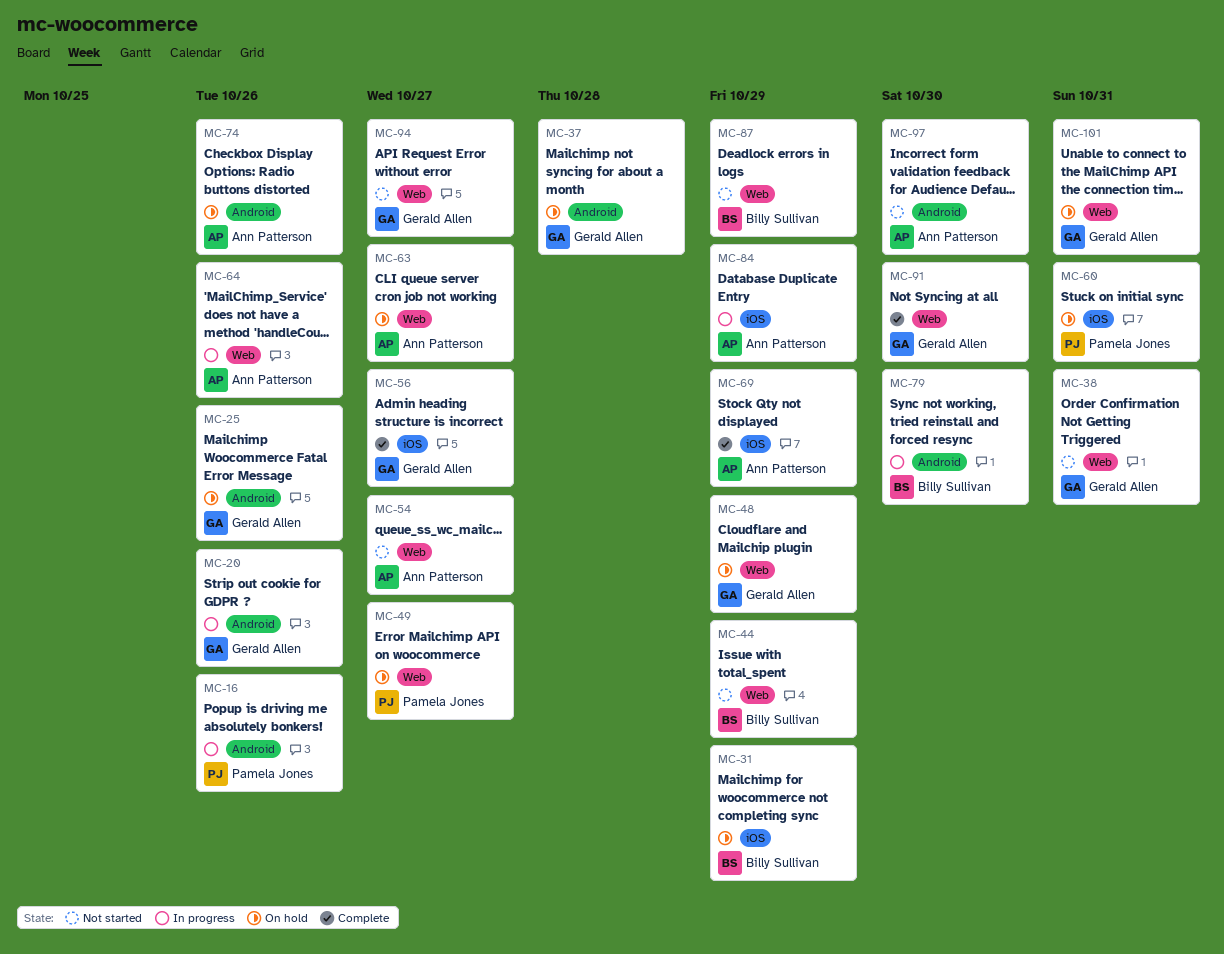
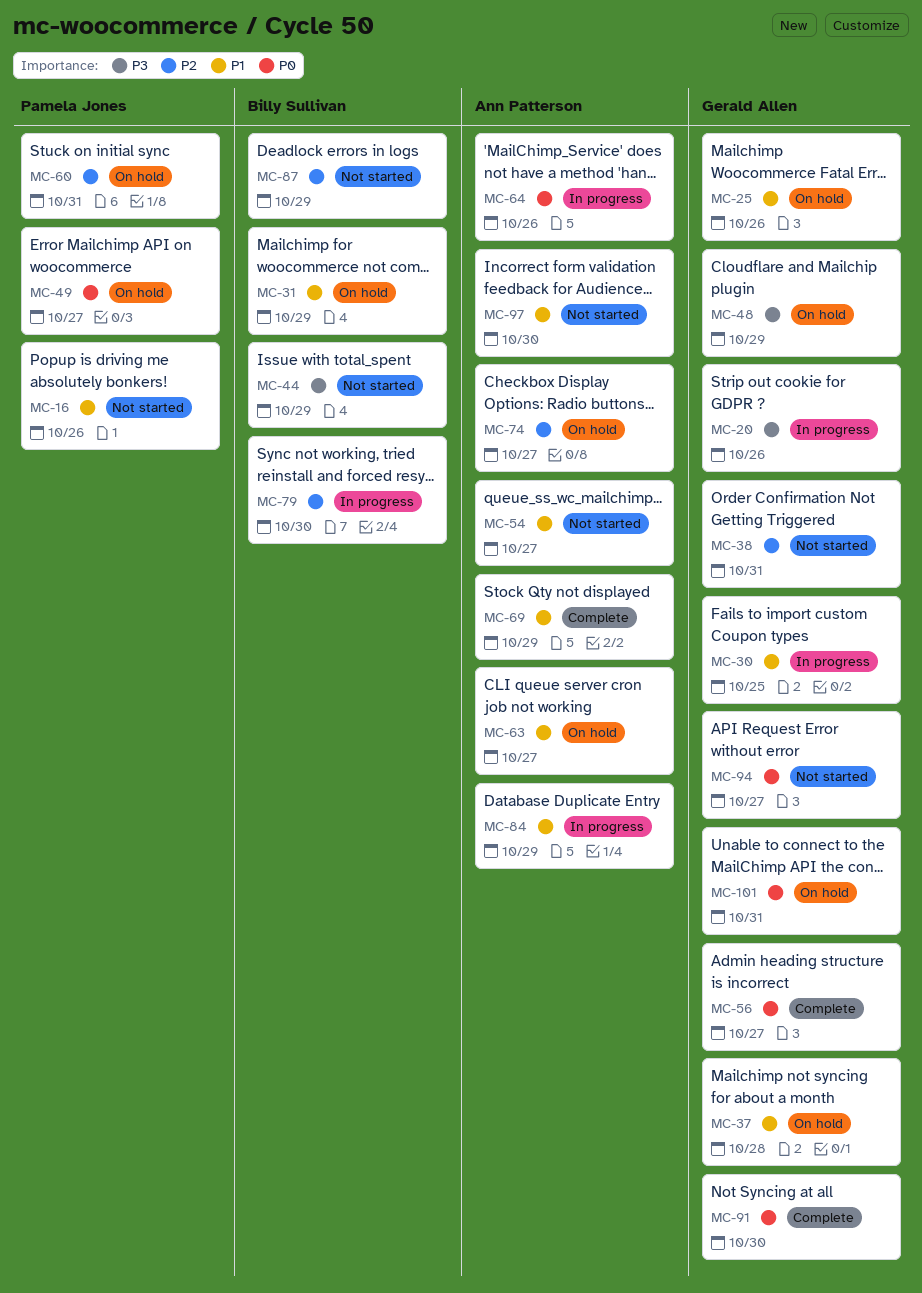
MC-16, status: In progress -> Not started
MC-30: none -> present
MC-74, due: Oct 26 -> Oct 27

